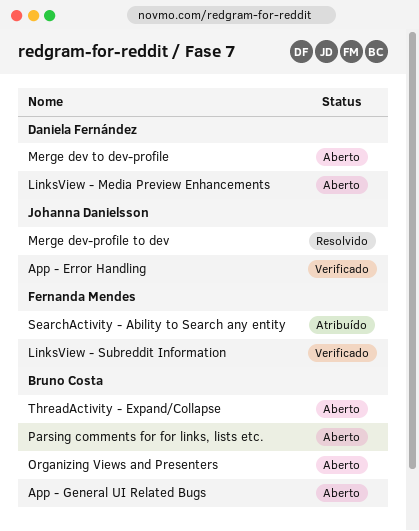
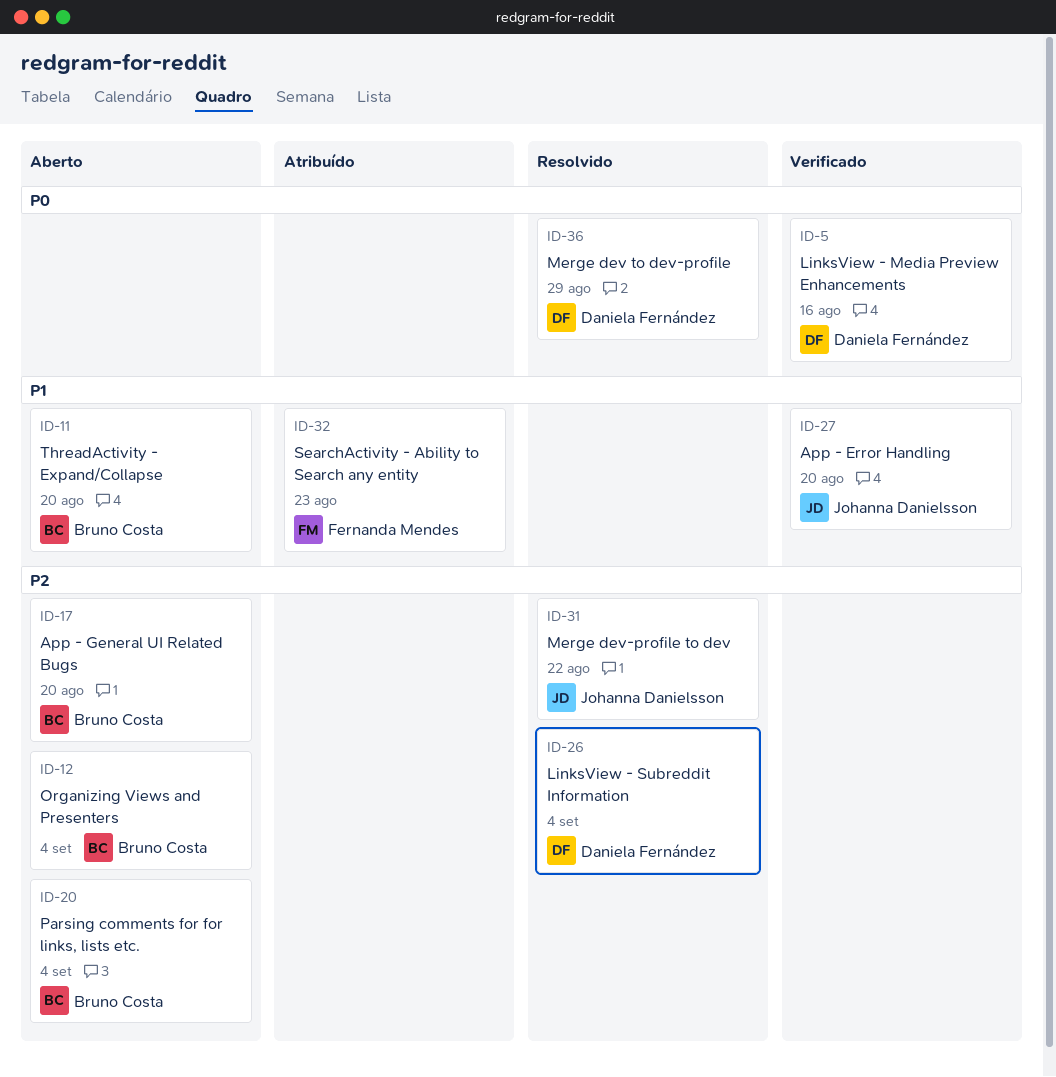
LinksView - Media Preview Enhancements, status: Aberto -> Verificado
LinksView - Subreddit Information, status: Verificado -> Resolvido
LinksView - Subreddit Information, owner: Fernanda Mendes -> Daniela Fernández
Merge dev to dev-profile, status: Aberto -> Resolvido

